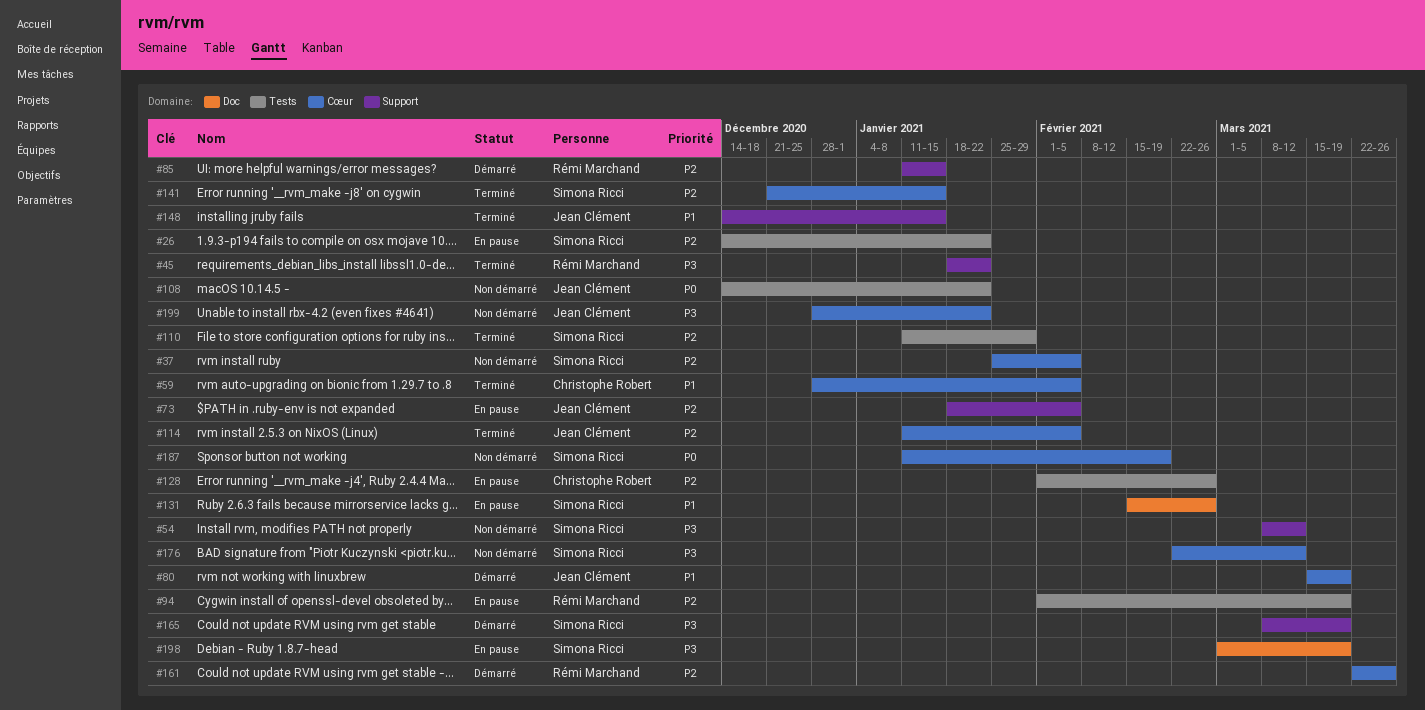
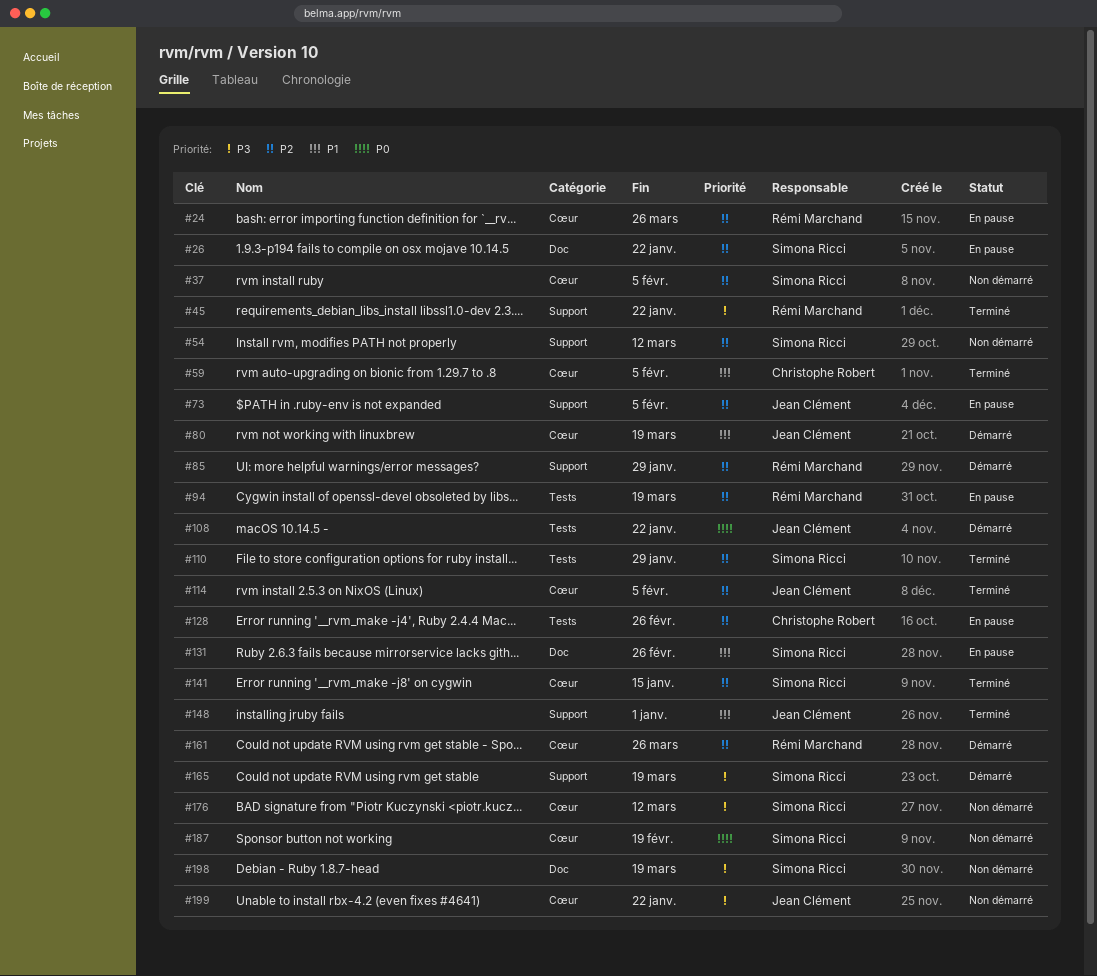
#24: none -> present
#26, label: Tests -> Doc
#54, priority: P3 -> P2
#85, due: Jan 15 -> Jan 29
#108, status: Non démarré -> Démarré
#148, due: Jan 15 -> Jan 1
#198, status: En pause -> Non démarré

